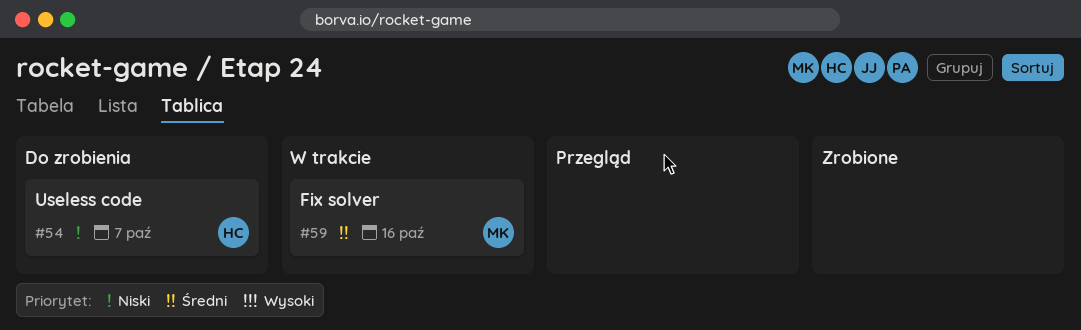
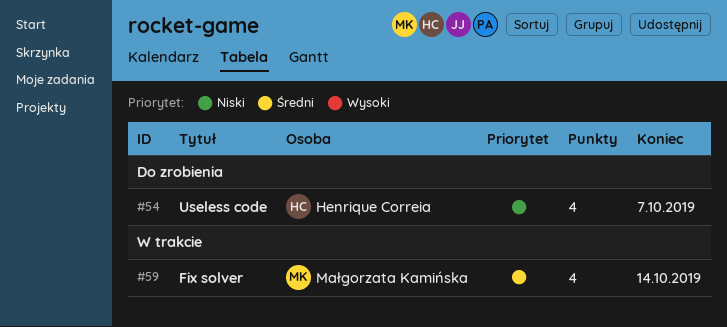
#59, due: Oct 16 -> Oct 14

